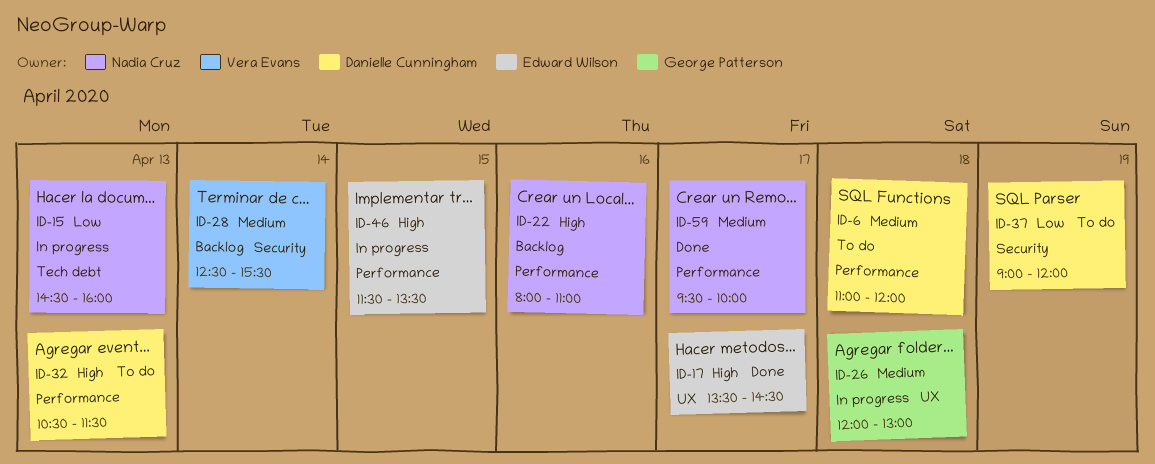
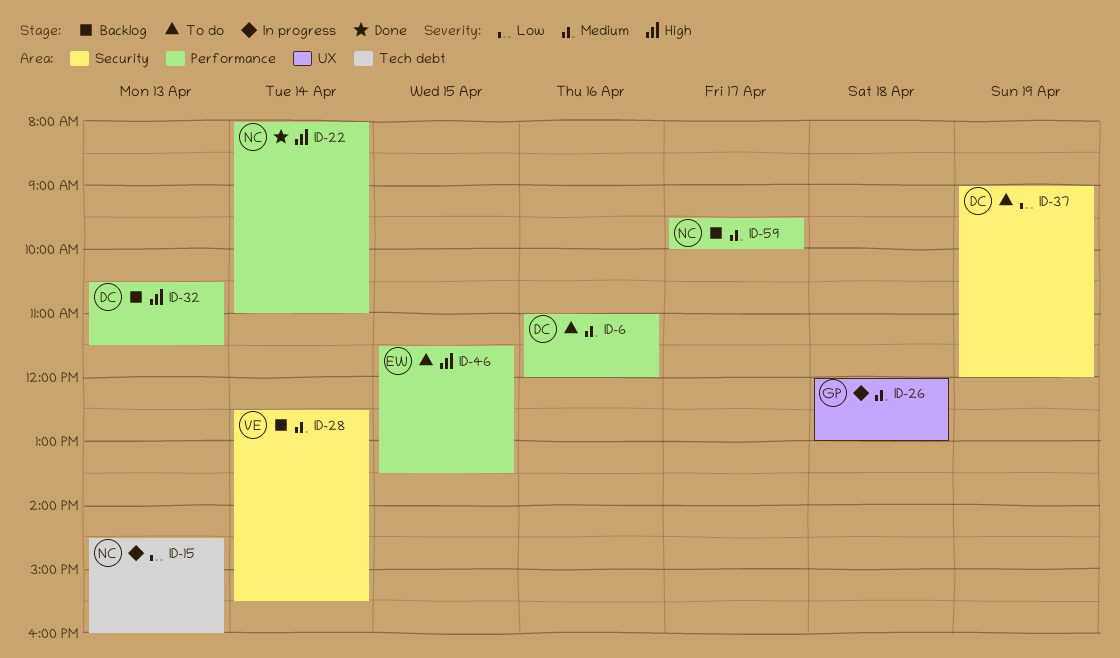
ID-6, day: Apr 18 -> Apr 16
ID-17: present -> none
ID-22, status: Backlog -> Done
ID-22, day: Apr 16 -> Apr 14
ID-32, status: To do -> Backlog
ID-46, status: In progress -> To do
ID-59, status: Done -> Backlog

